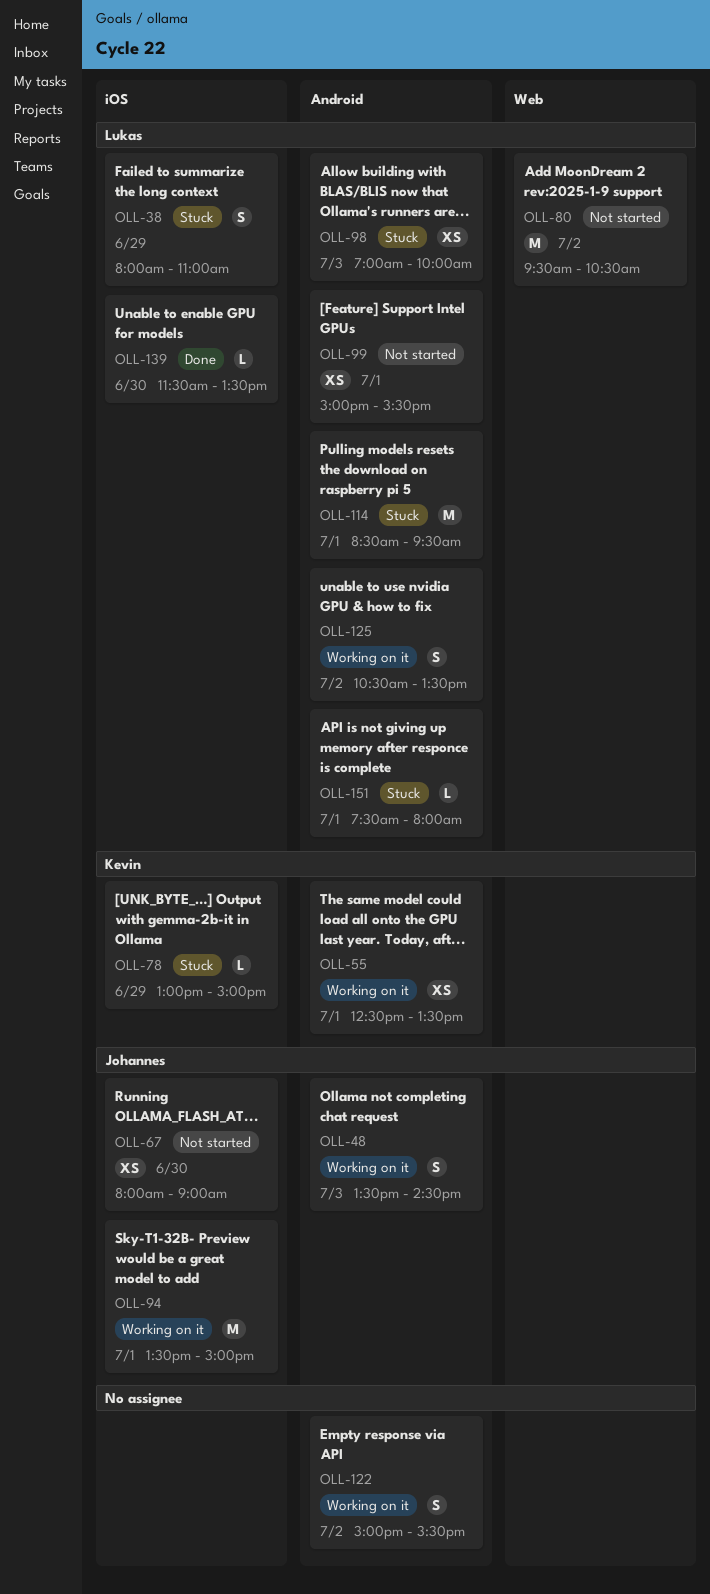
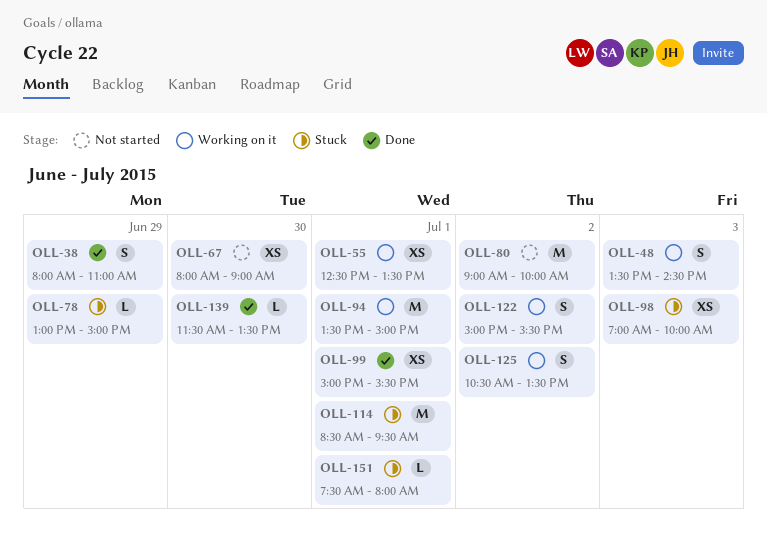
OLL-38, status: Stuck -> Done
OLL-80, begins: 09:30 -> 09:00
OLL-80, ends: 10:30 -> 10:00
OLL-99, status: Not started -> Done

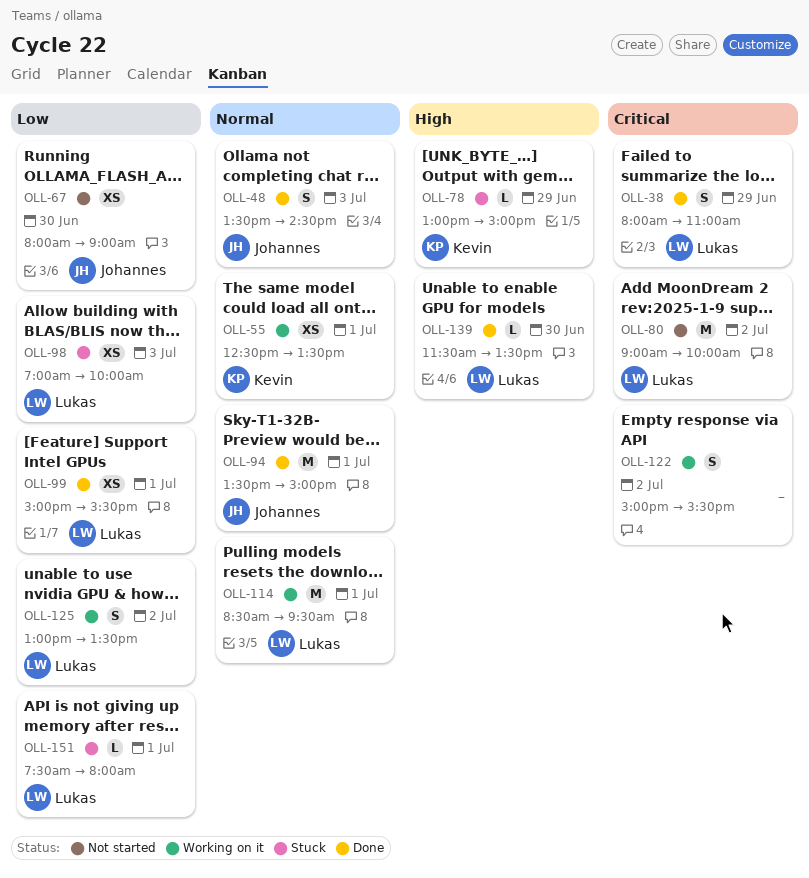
OLL-48, status: Working on it -> Done
OLL-94, status: Working on it -> Done
OLL-114, status: Stuck -> Working on it
OLL-125, begins: 10:30 -> 13:00

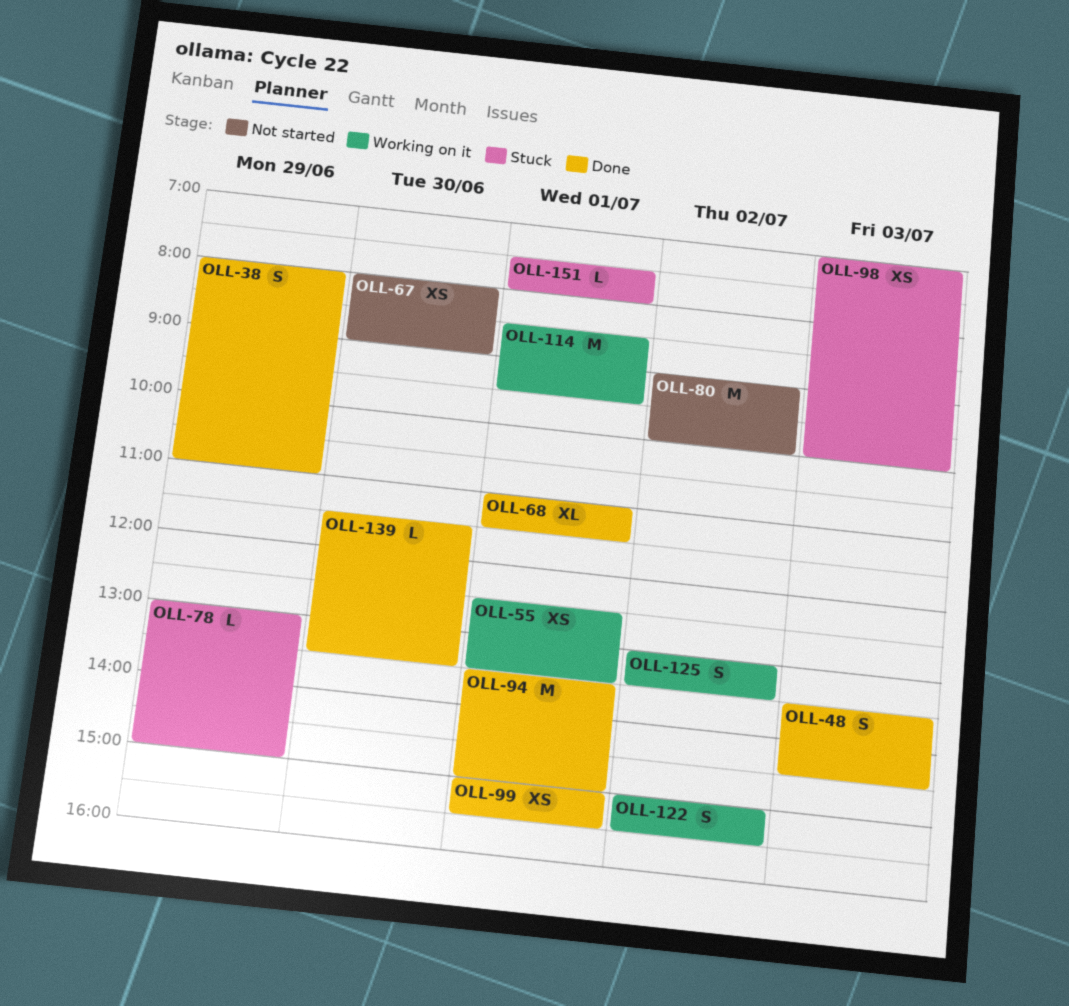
OLL-68: none -> present

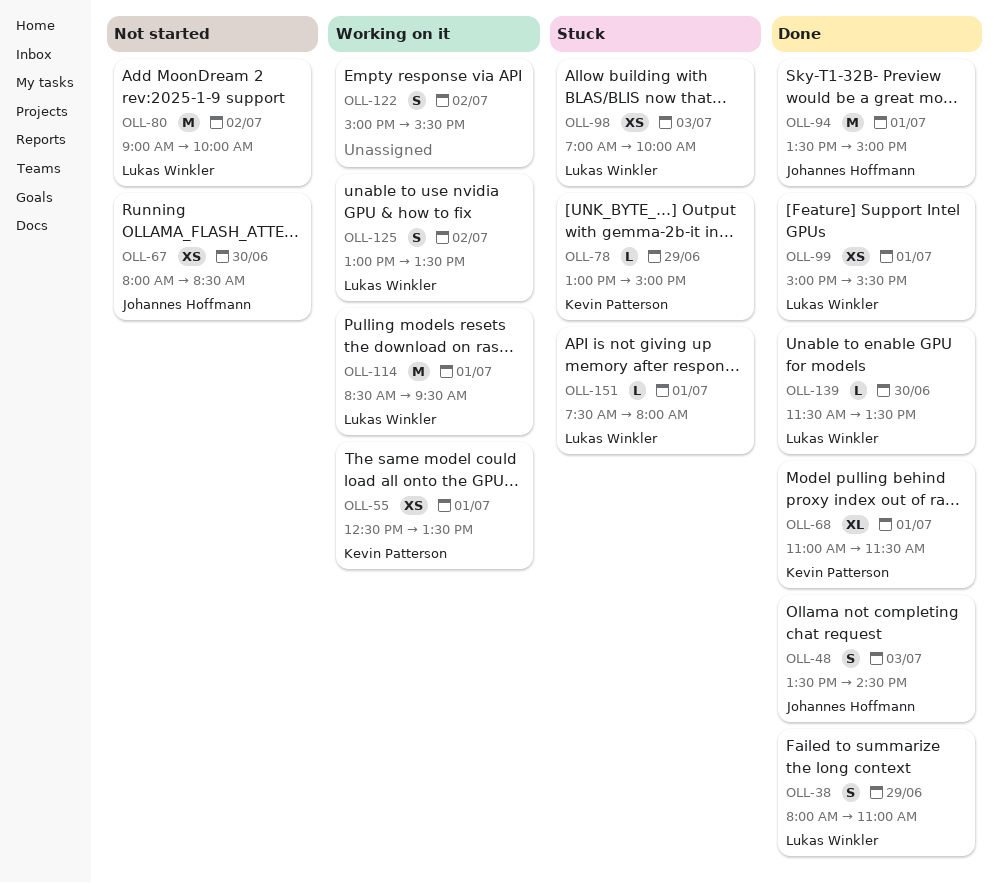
OLL-67, ends: 09:00 -> 08:30

